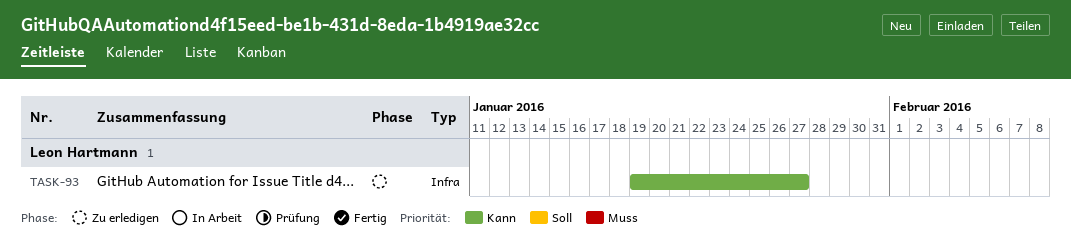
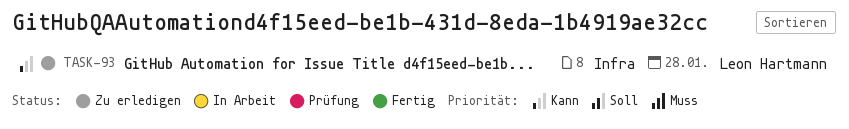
TASK-93, due: Jan 27 -> Jan 28

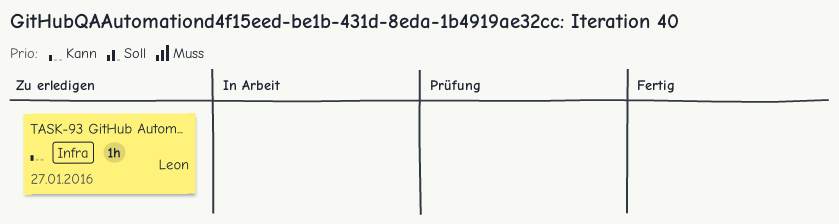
TASK-93, due: Jan 28 -> Jan 27

